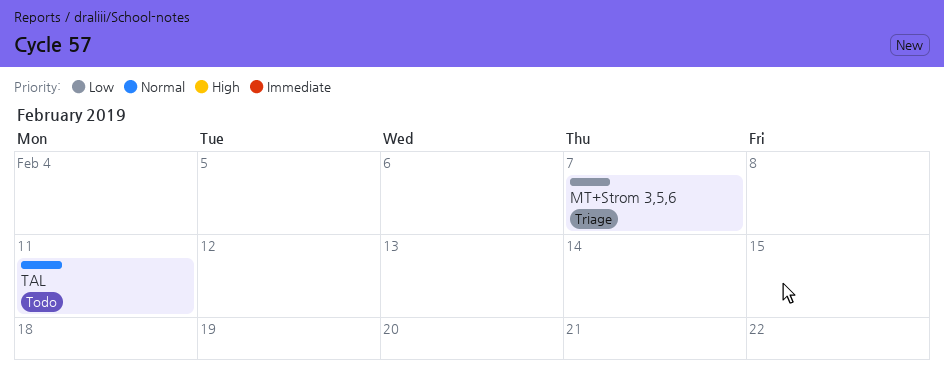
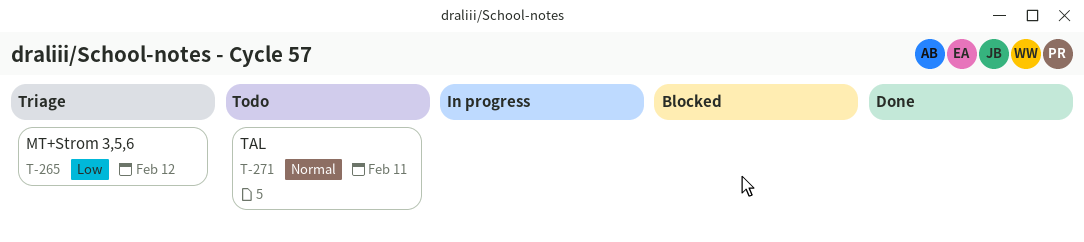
MT+Strom 3,5,6, due: Feb 7 -> Feb 12

